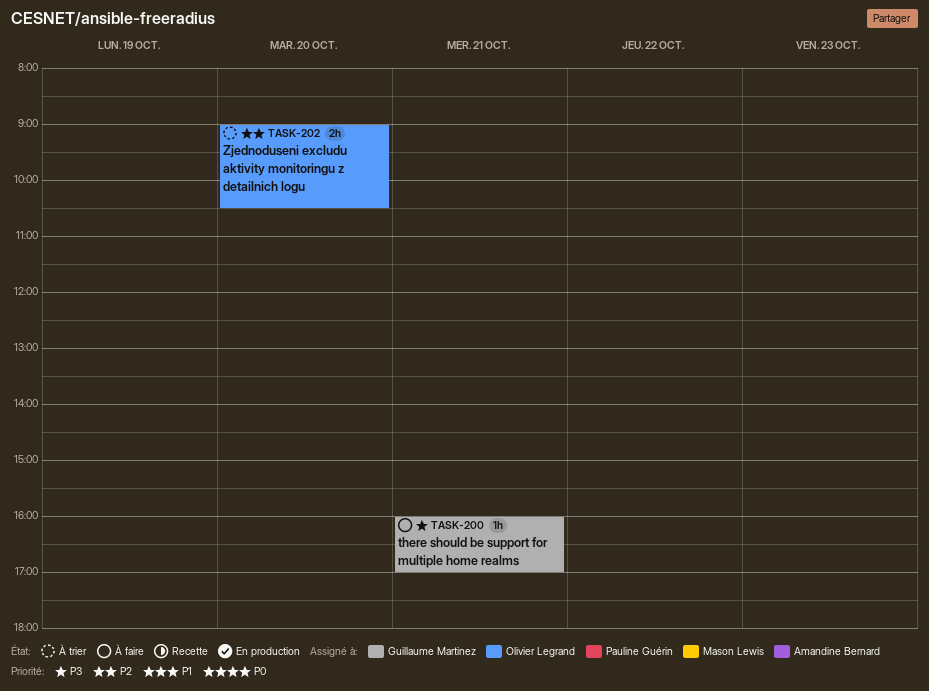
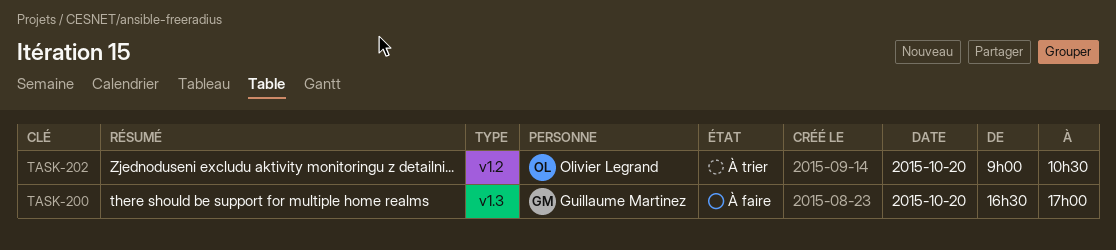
TASK-200, day: Oct 21 -> Oct 20
TASK-200, begins: 16:00 -> 16:30

